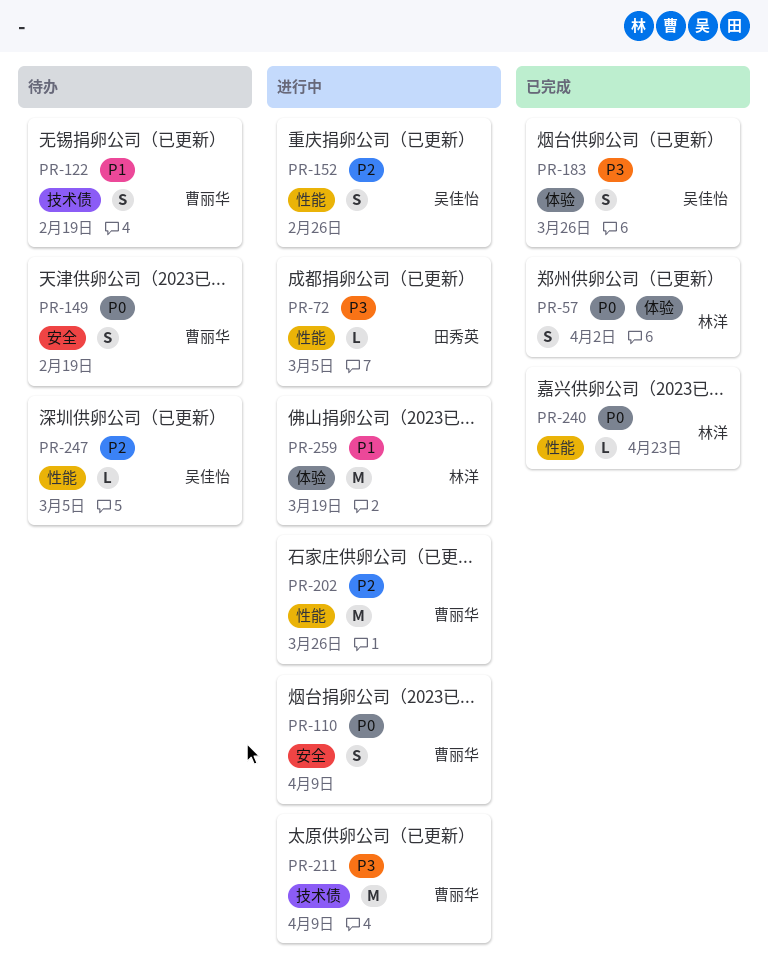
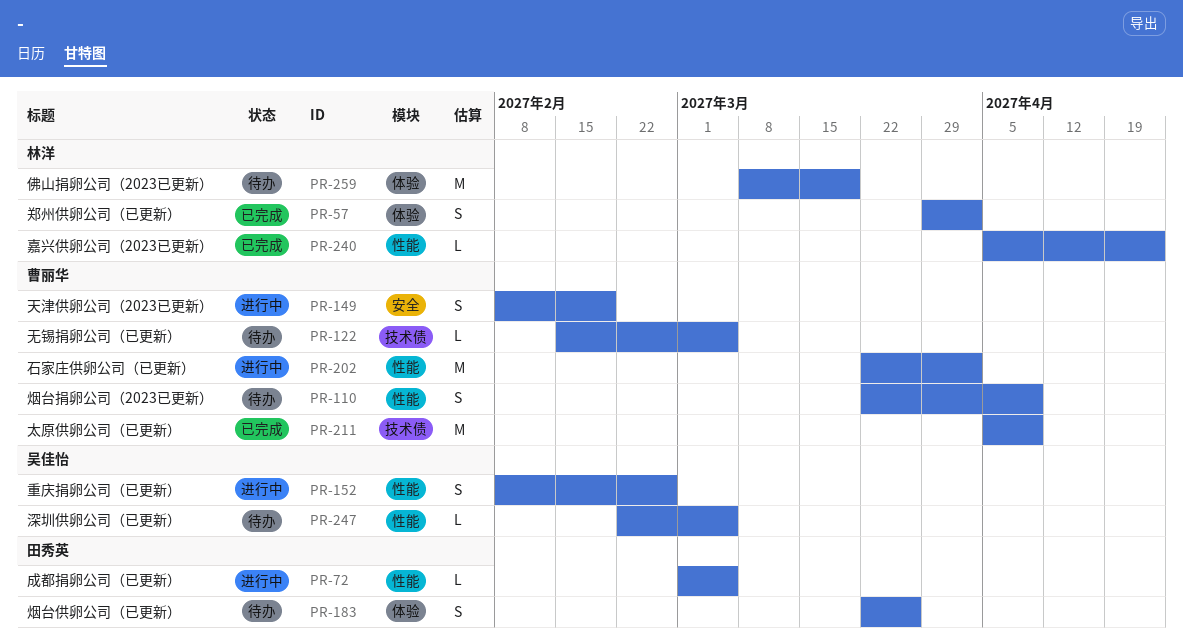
PR-110, status: 进行中 -> 待办
PR-110, label: 安全 -> 性能
PR-122, estimate: S -> L
PR-122, due: Feb 19 -> Mar 5
PR-149, status: 待办 -> 进行中
PR-183, status: 已完成 -> 待办
PR-183, owner: 吴佳怡 -> 田秀英
PR-202, due: Mar 26 -> Apr 2
PR-211, status: 进行中 -> 已完成
PR-259, status: 进行中 -> 待办

